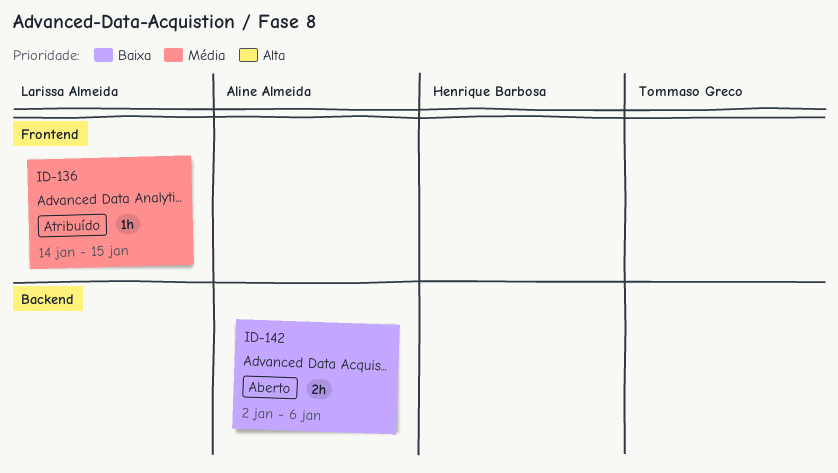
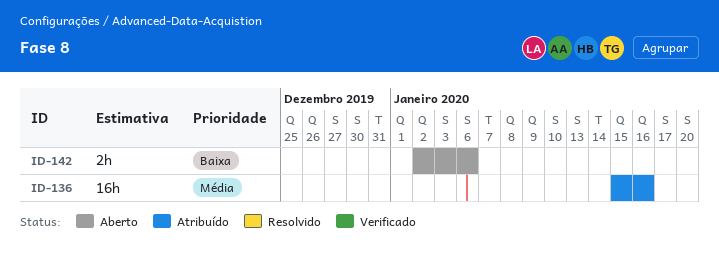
ID-136, estimate: 1h -> 16h
ID-136, start: Jan 14 -> Jan 15
ID-136, due: Jan 15 -> Jan 16

